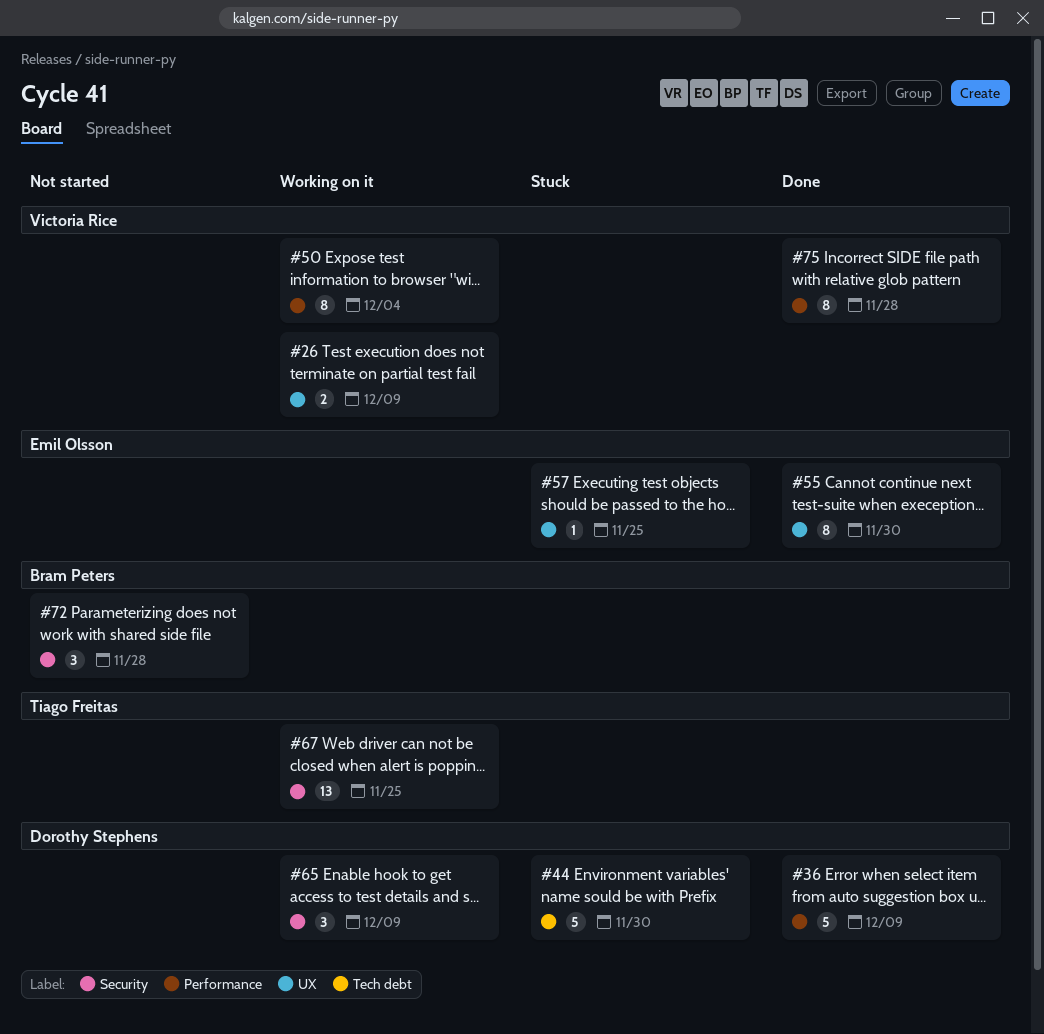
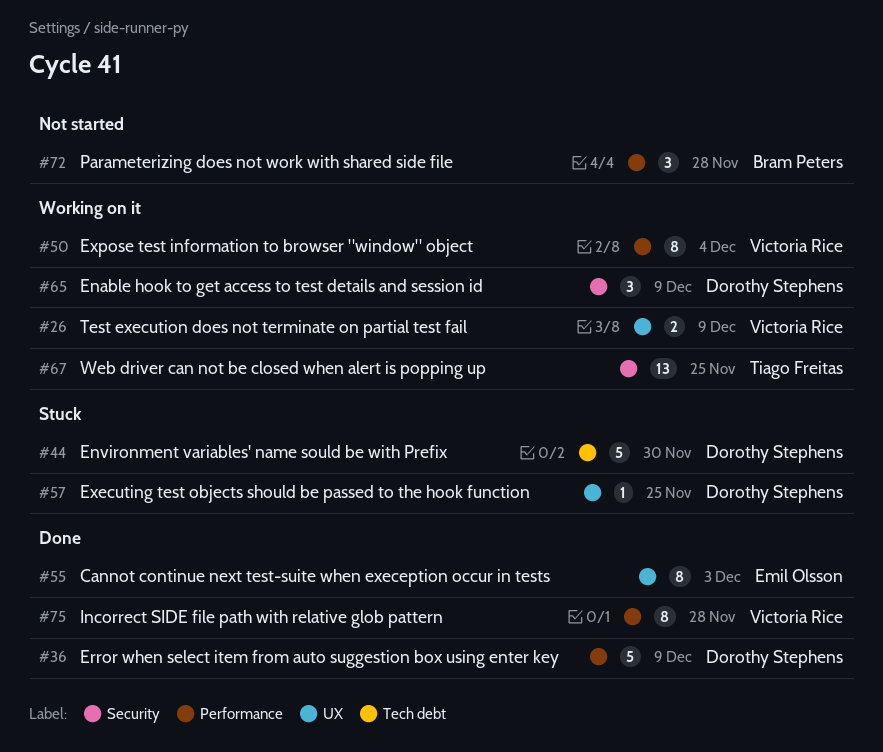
#55, due: Nov 30 -> Dec 3
#57, owner: Emil Olsson -> Dorothy Stephens
#72, label: Security -> Performance

